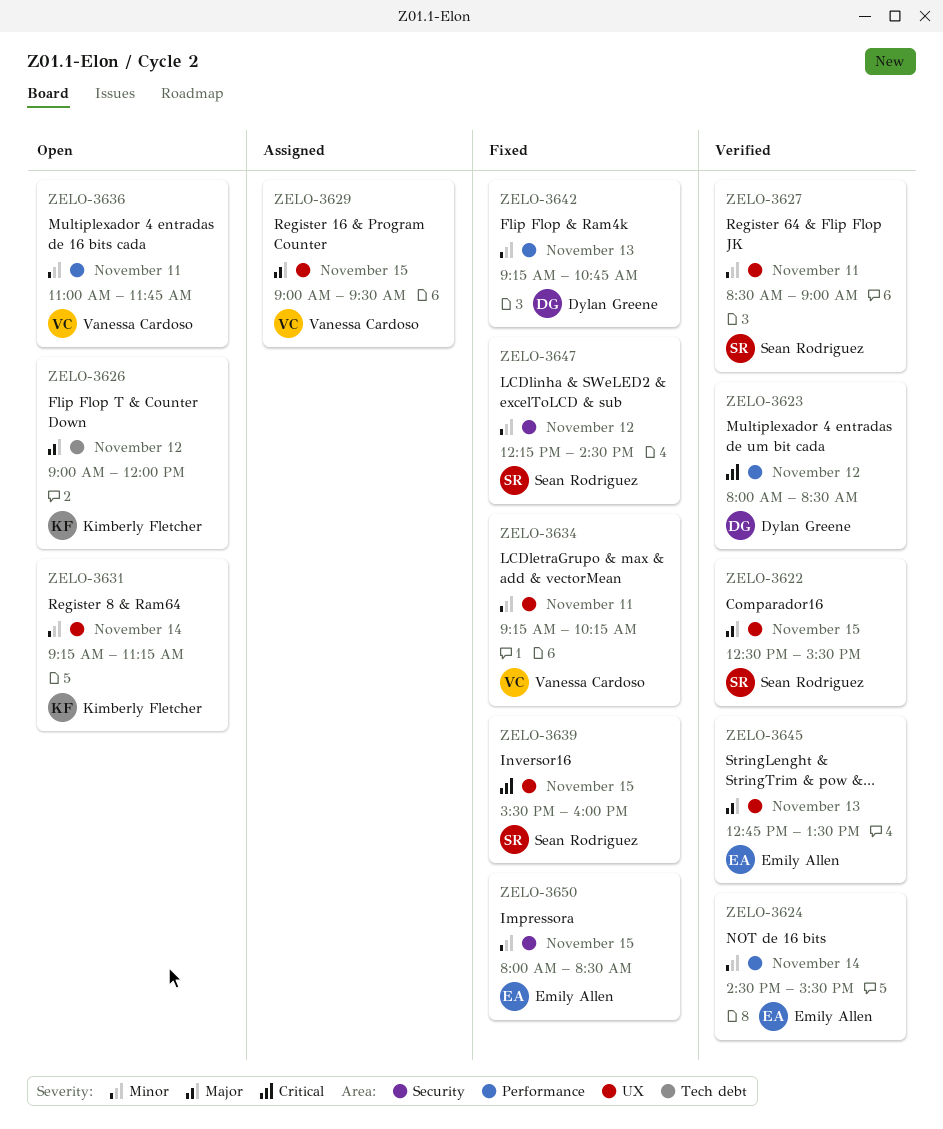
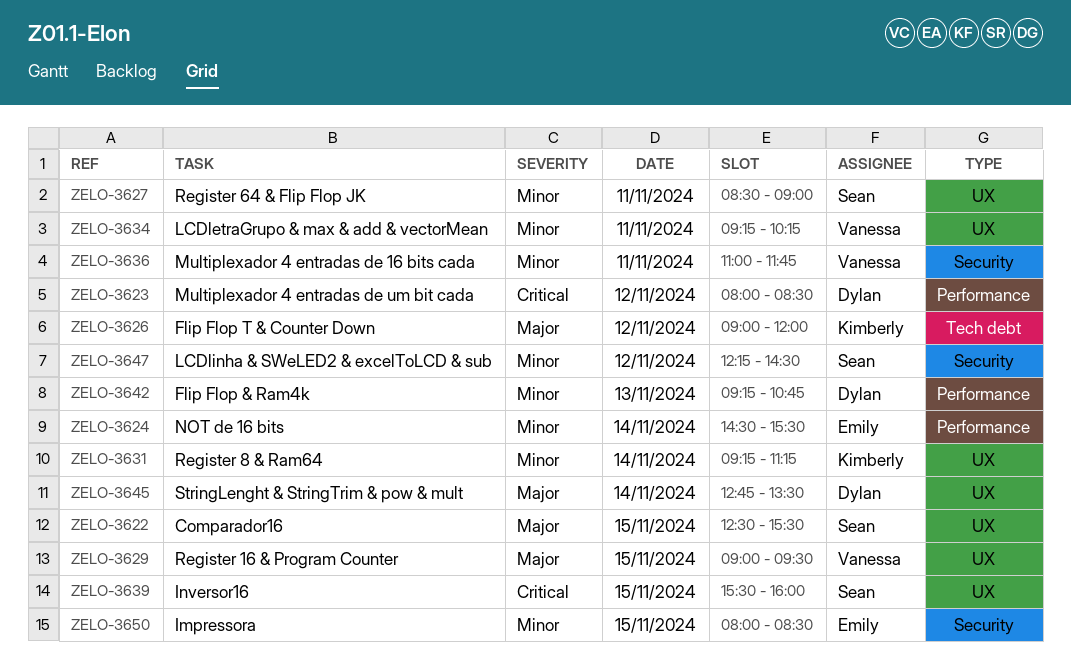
ZELO-3636, label: Performance -> Security
ZELO-3645, owner: Emily Allen -> Dylan Greene
ZELO-3645, day: Nov 13 -> Nov 14

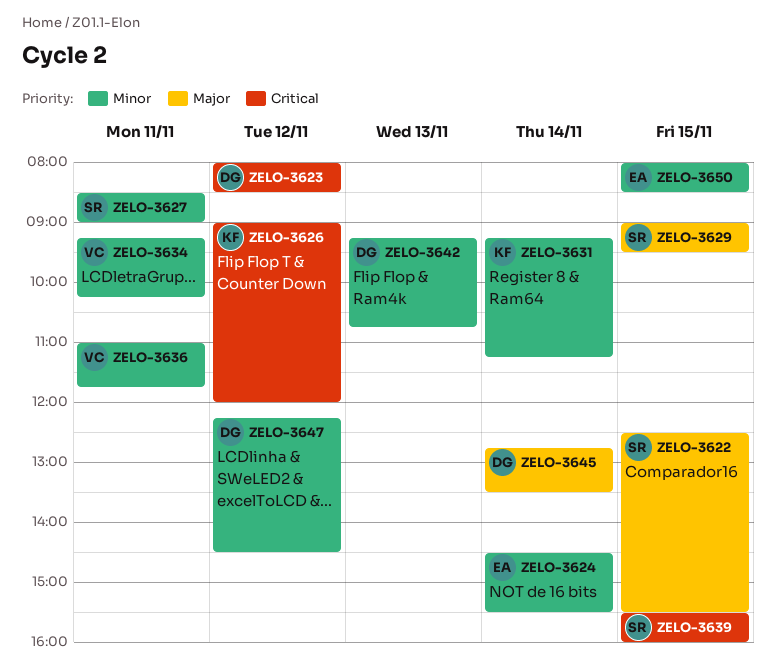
ZELO-3626, priority: Major -> Critical
ZELO-3629, owner: Vanessa -> Sean
ZELO-3647, owner: Sean -> Dylan

